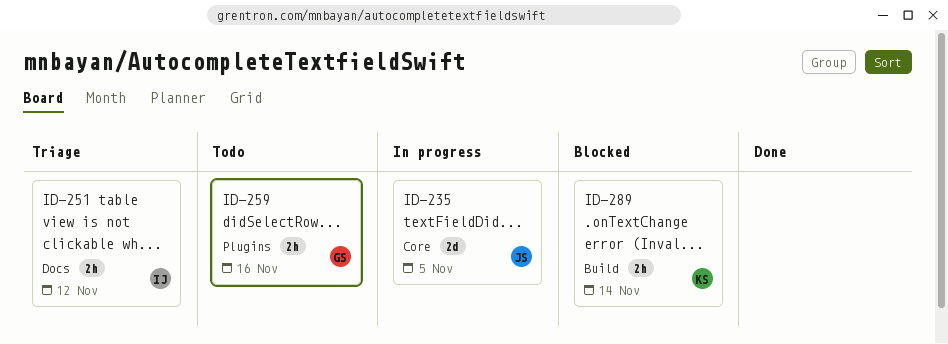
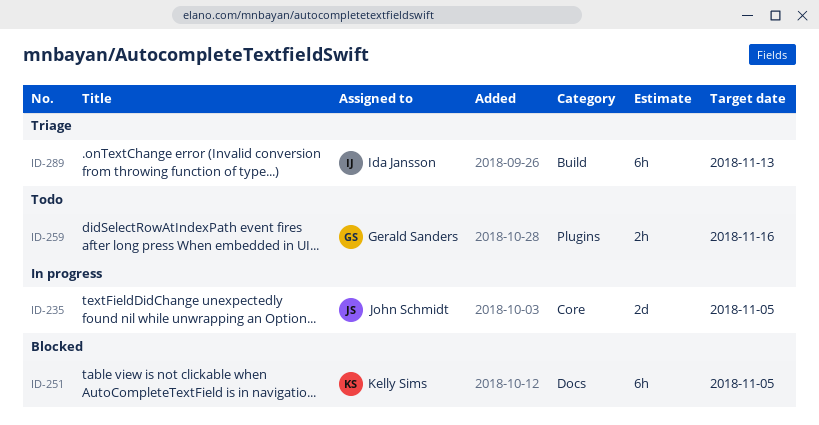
ID-251, status: Triage -> Blocked
ID-251, owner: Ida Jansson -> Kelly Sims
ID-251, estimate: 2h -> 6h
ID-251, due: Nov 12 -> Nov 5
ID-289, status: Blocked -> Triage
ID-289, owner: Kelly Sims -> Ida Jansson
ID-289, estimate: 2h -> 6h
ID-289, due: Nov 14 -> Nov 13

